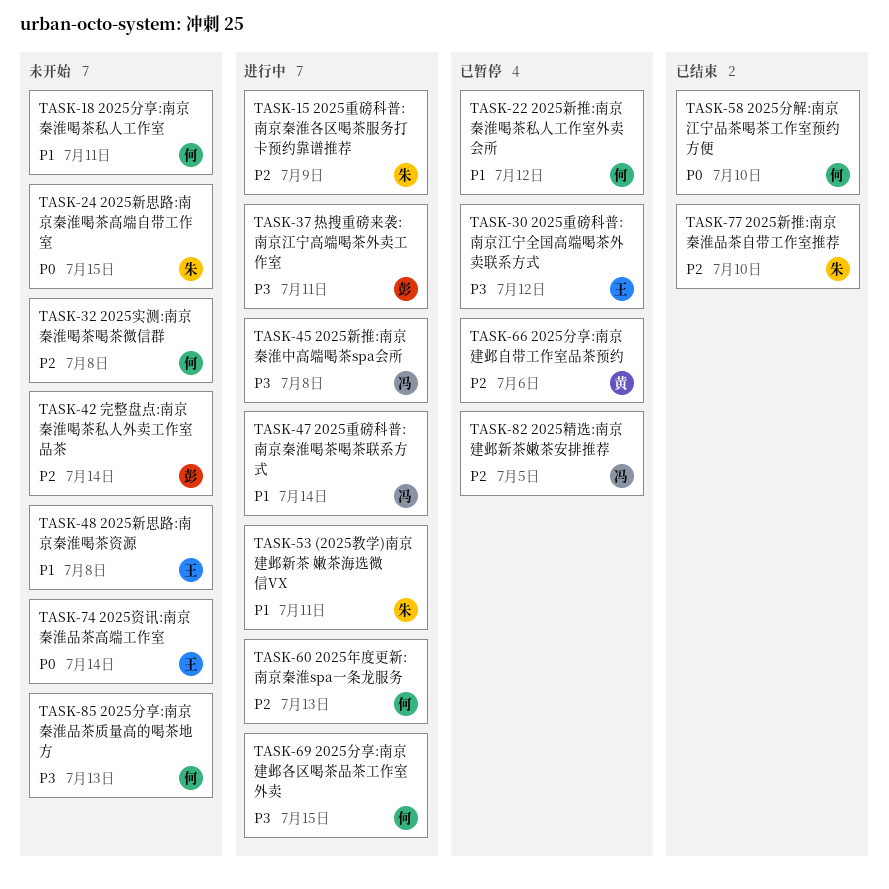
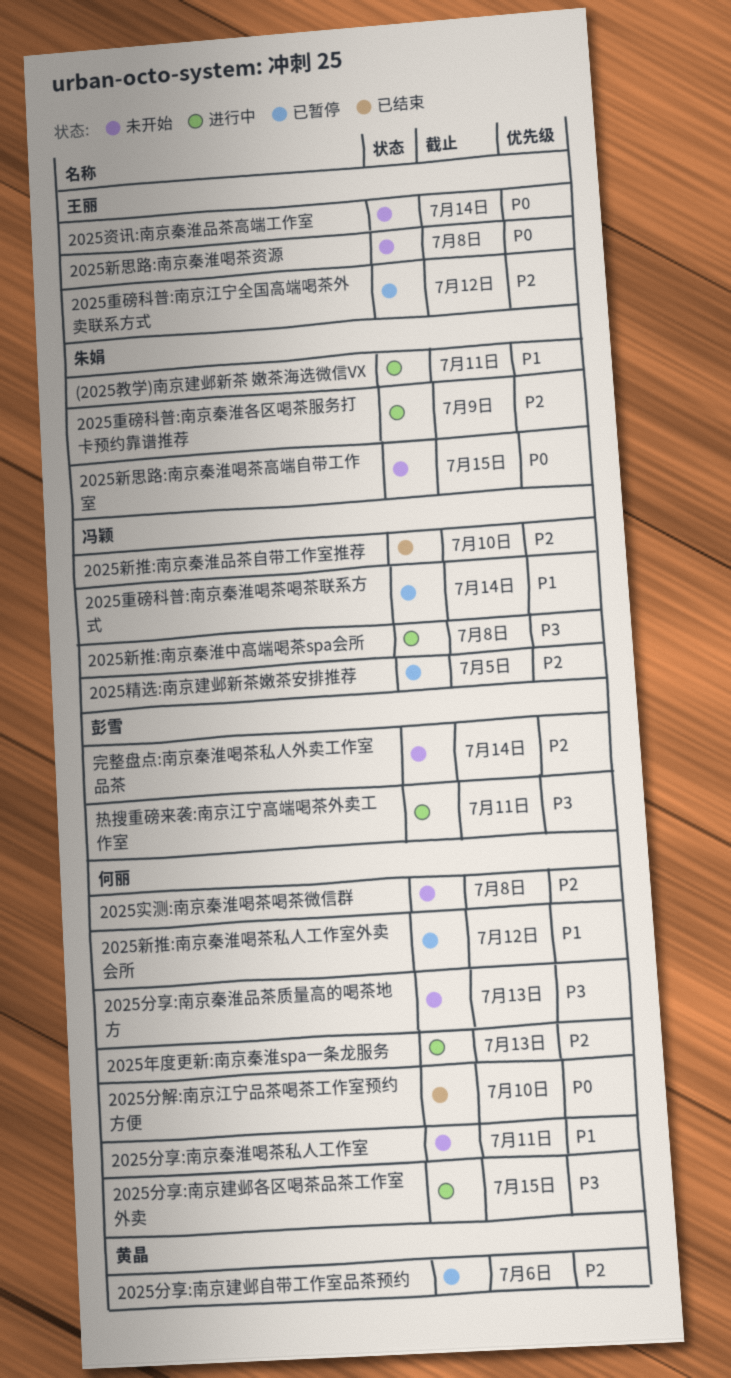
2025新思路:南京秦淮喝茶资源, priority: P1 -> P0
2025新推:南京秦淮品茶自带工作室推荐, owner: 朱娟 -> 冯颖
2025重磅科普:南京江宁全国高端喝茶外卖联系方式, priority: P3 -> P2
2025重磅科普:南京秦淮喝茶喝茶联系方式, status: 进行中 -> 已暂停

